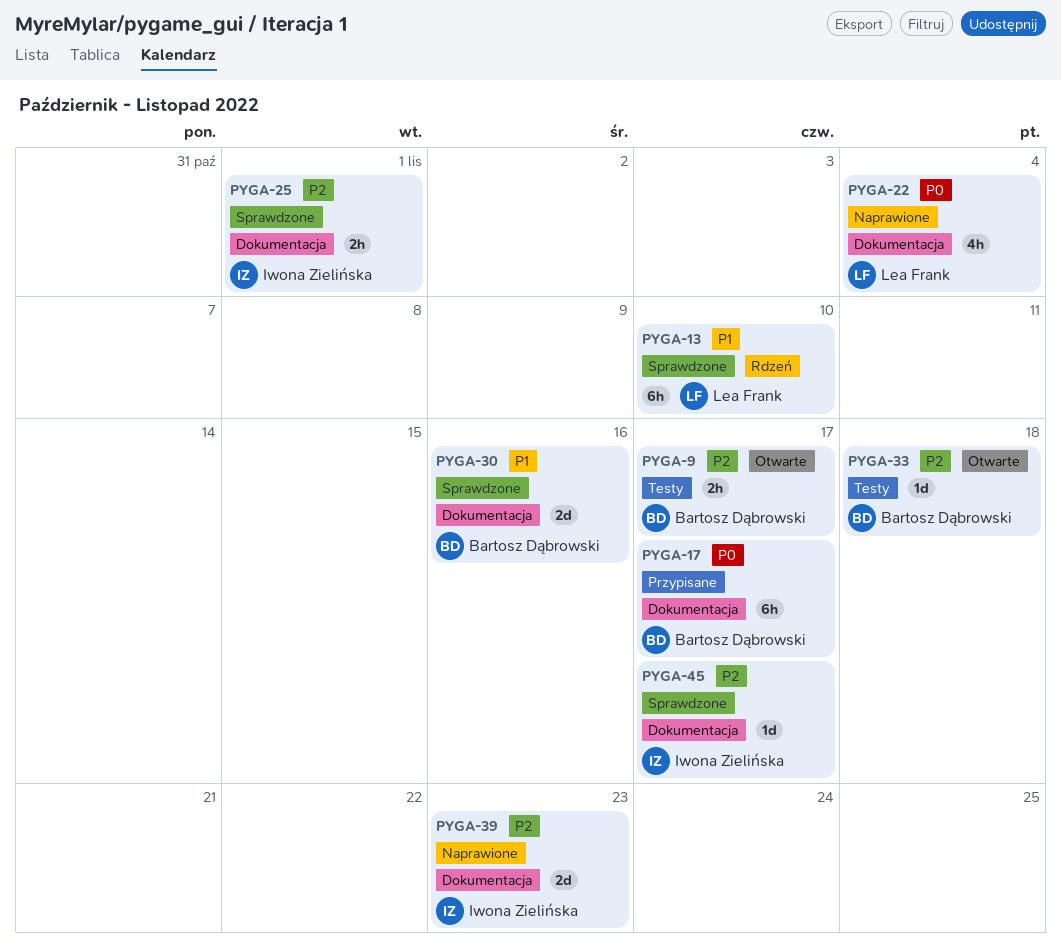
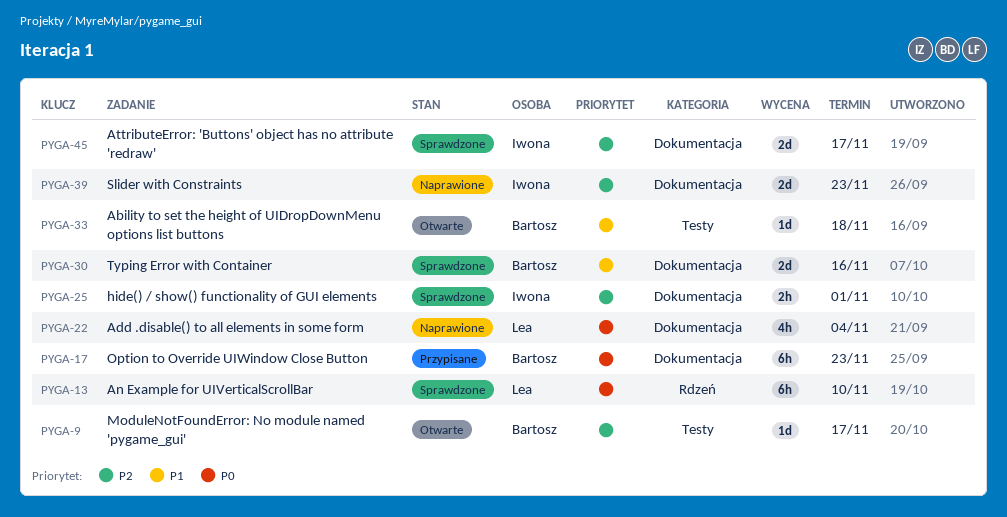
PYGA-9, estimate: 2h -> 1d
PYGA-13, priority: P1 -> P0
PYGA-17, due: Nov 17 -> Nov 23
PYGA-33, priority: P2 -> P1
PYGA-45, estimate: 1d -> 2d

